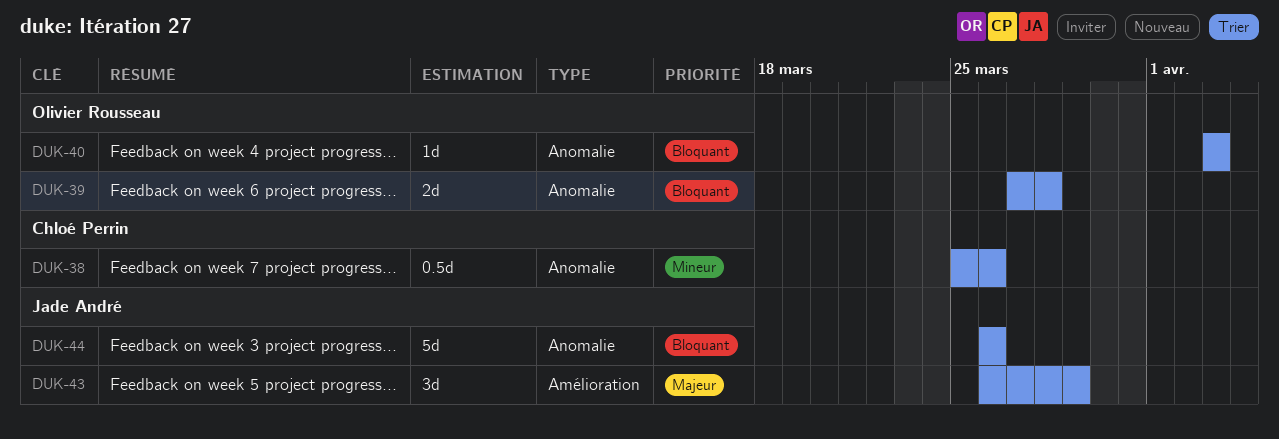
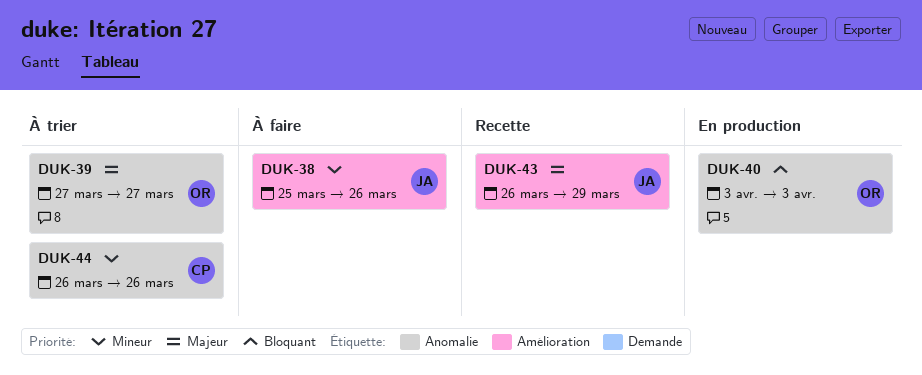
DUK-38, owner: Chloé Perrin -> Jade André
DUK-38, label: Anomalie -> Amélioration
DUK-39, priority: Bloquant -> Majeur
DUK-39, due: Mar 28 -> Mar 27
DUK-44, owner: Jade André -> Chloé Perrin
DUK-44, priority: Bloquant -> Mineur

